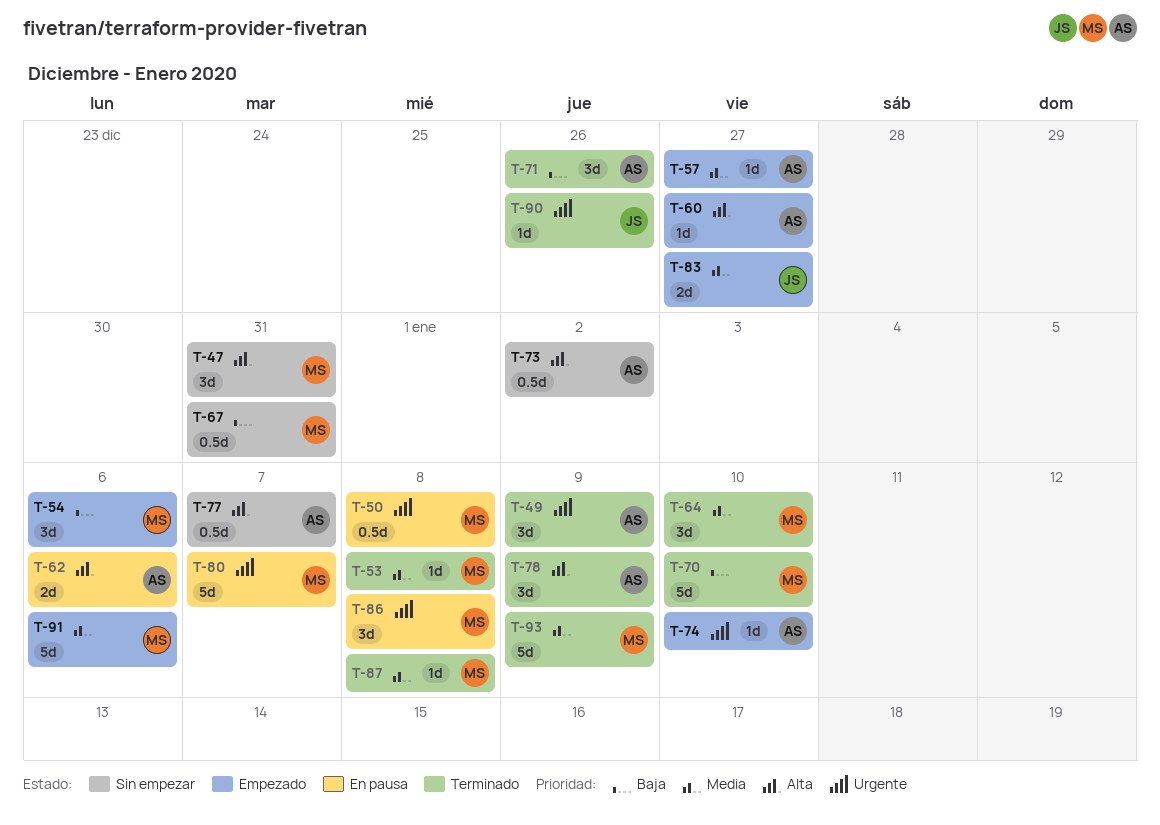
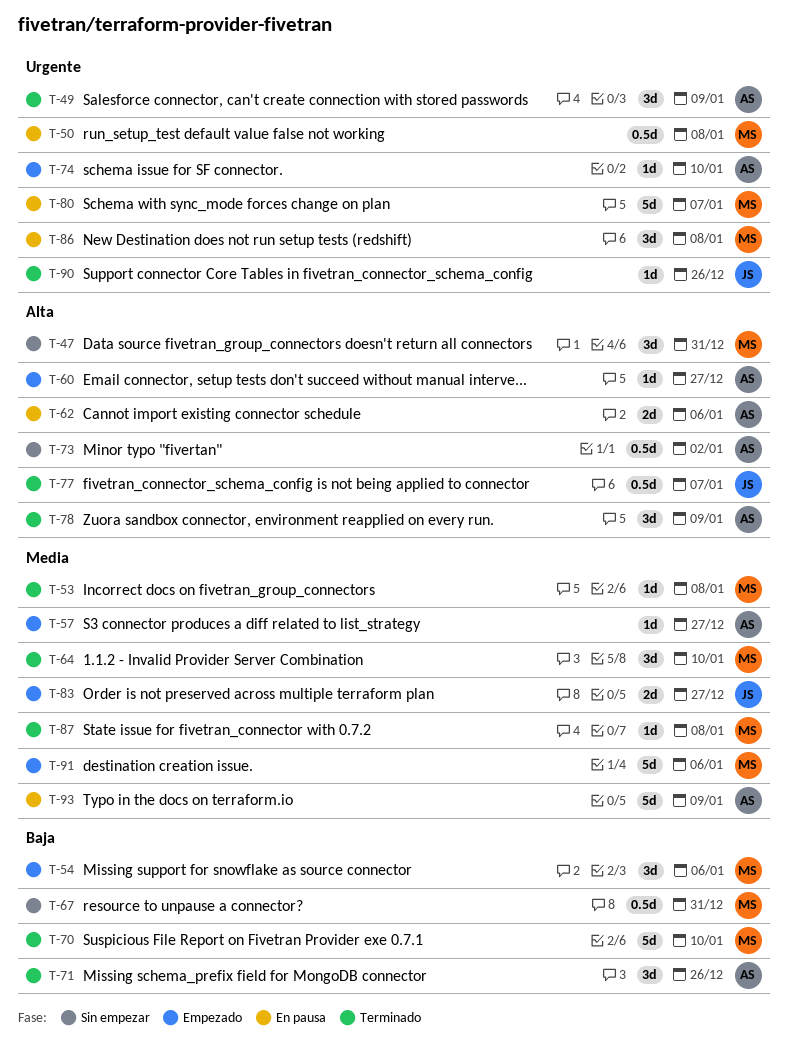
T-77, status: Sin empezar -> Terminado
T-77, owner: AS -> JS
T-93, status: Terminado -> En pausa
T-93, owner: MS -> AS

